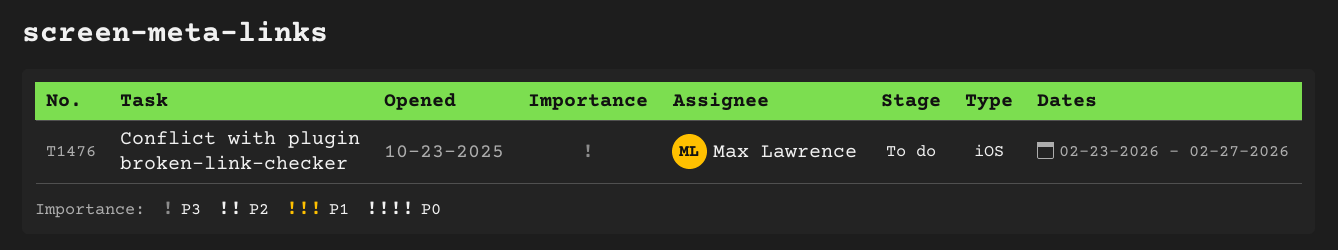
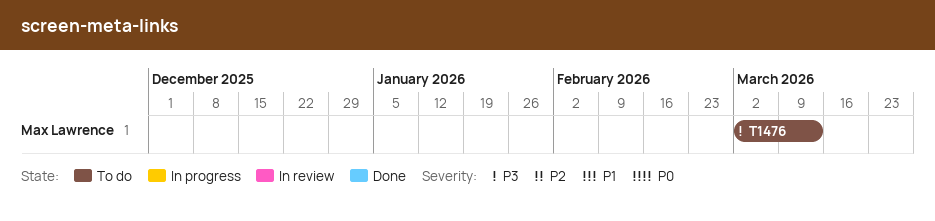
T1476, start: Feb 23 -> Mar 2
T1476, due: Feb 27 -> Mar 13

